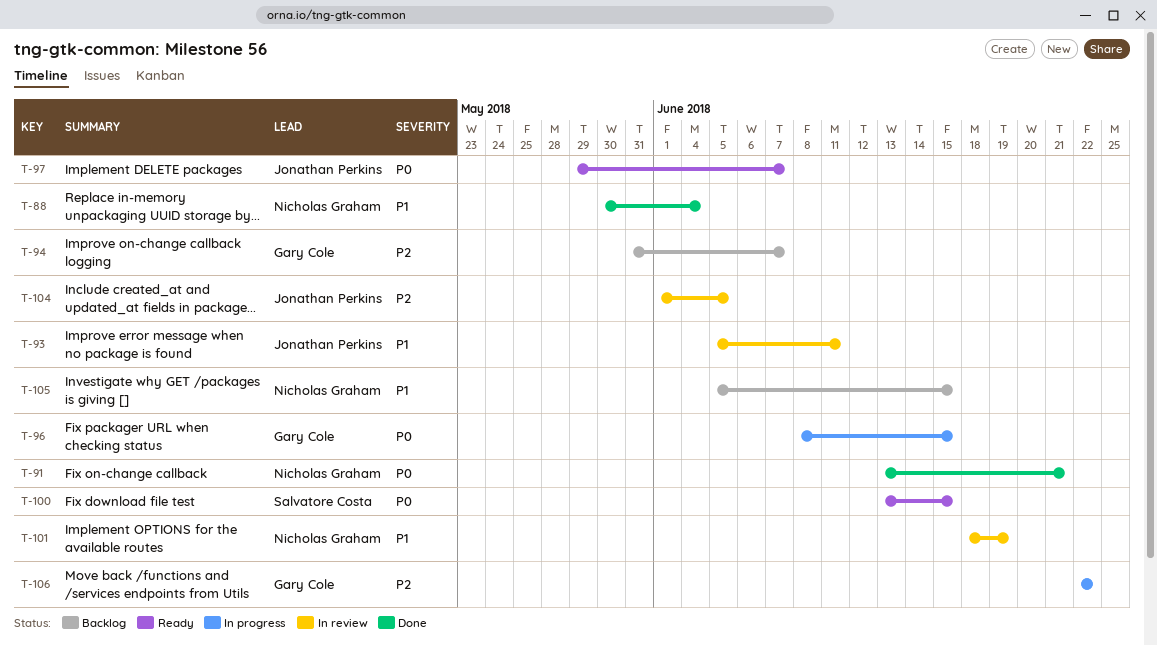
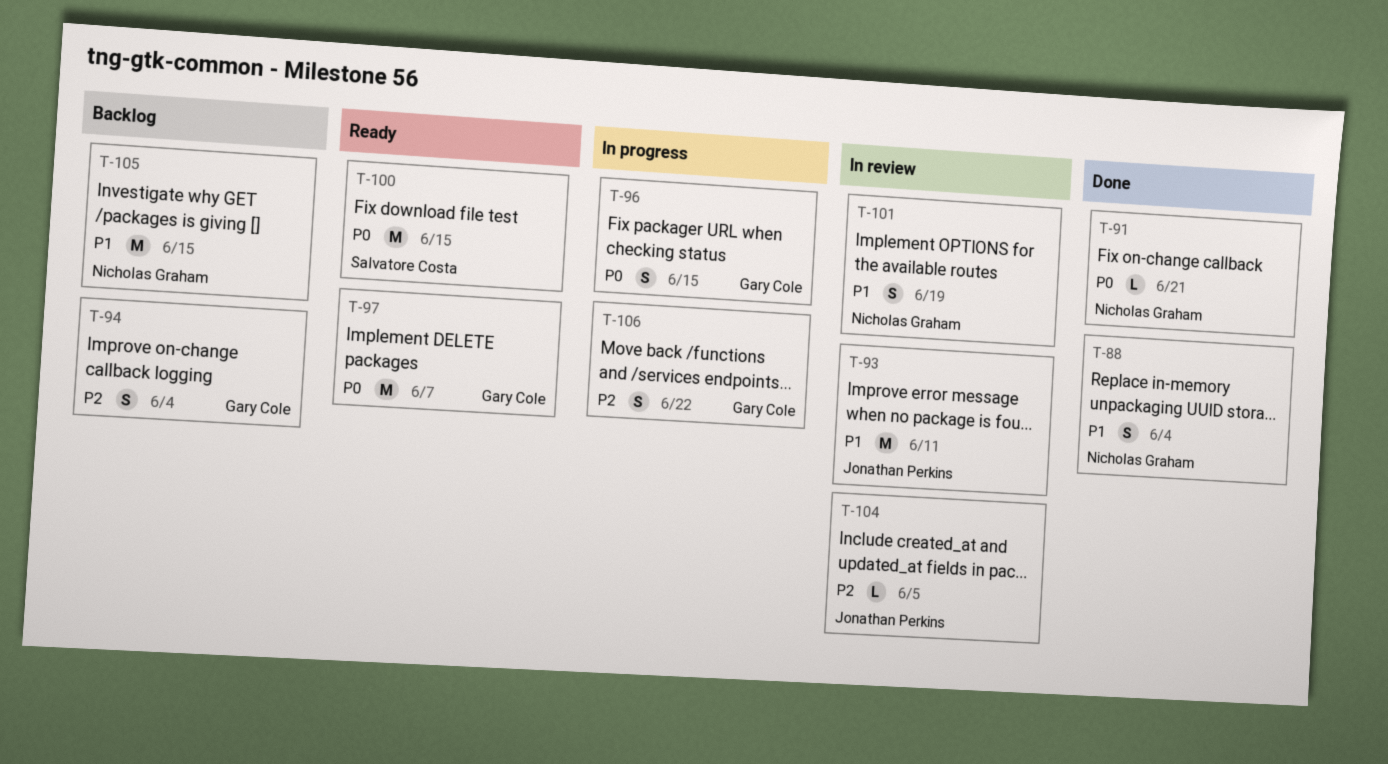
T-94, due: Jun 7 -> Jun 4
T-97, owner: Jonathan Perkins -> Gary Cole

